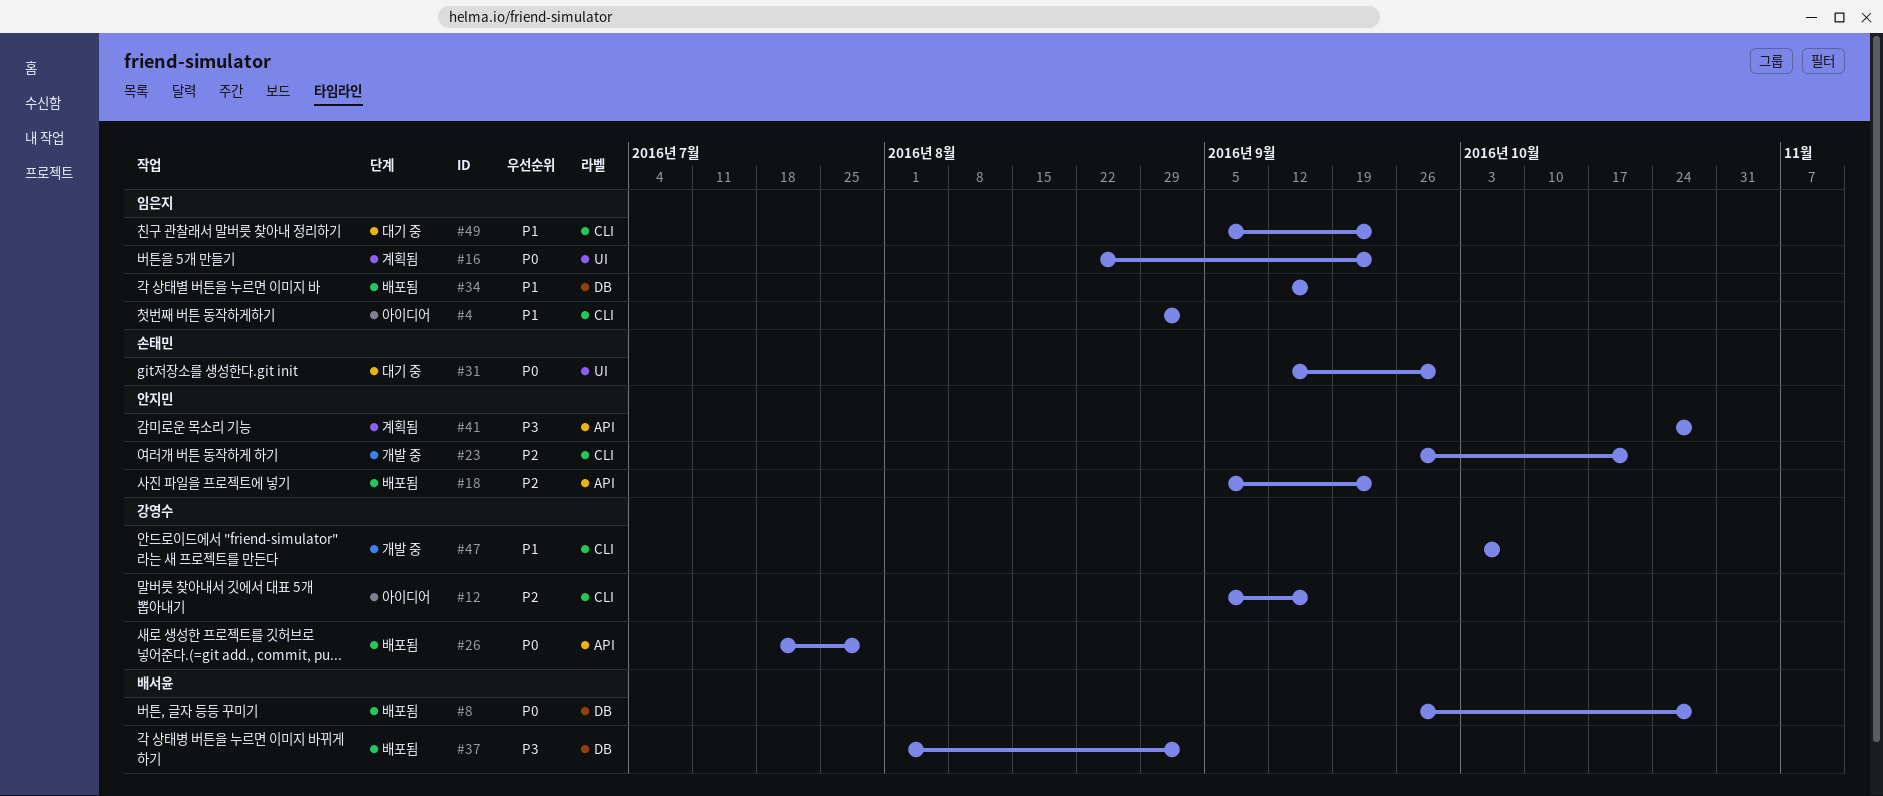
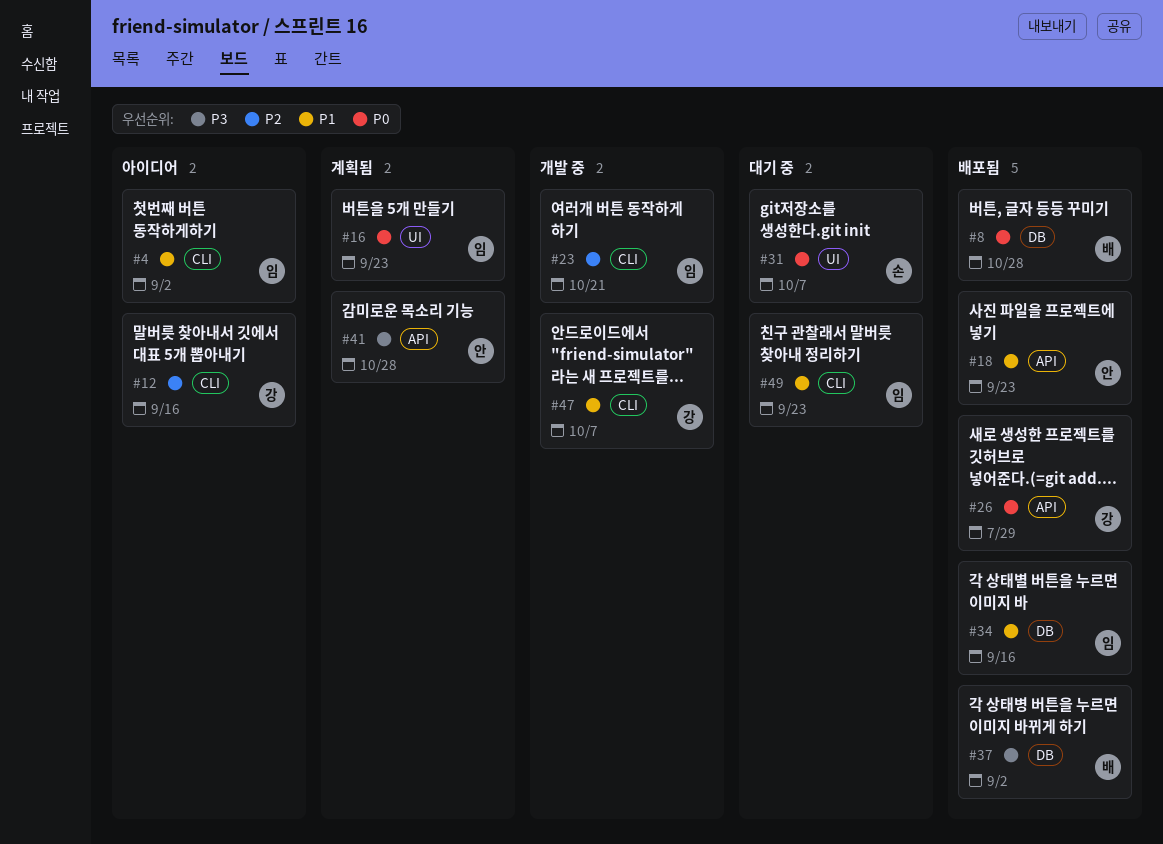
#18, priority: P2 -> P1
#23, owner: 안지민 -> 임은지
#31, due: Sep 30 -> Oct 7

